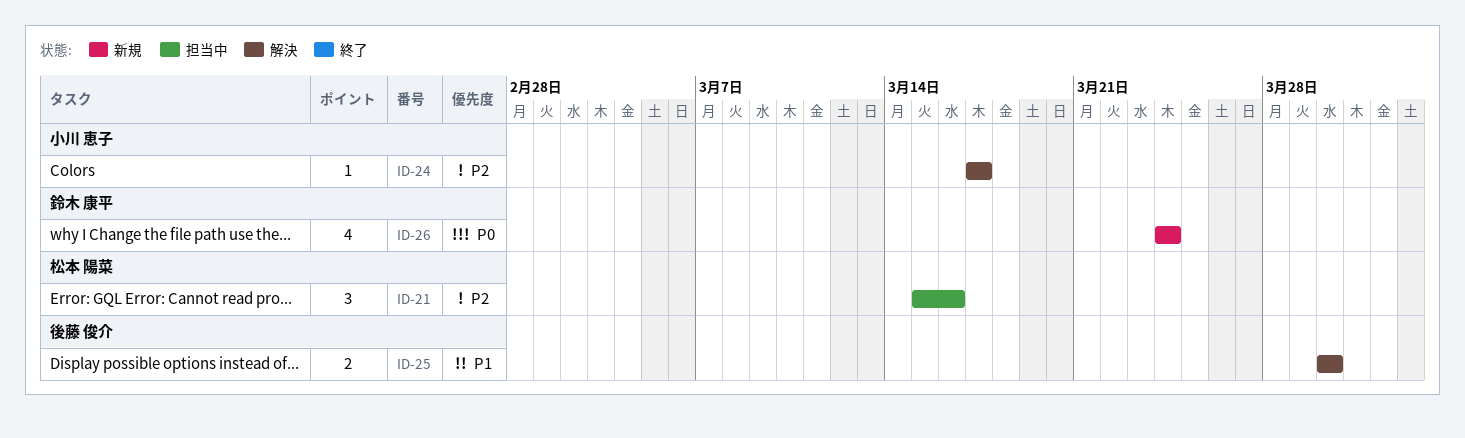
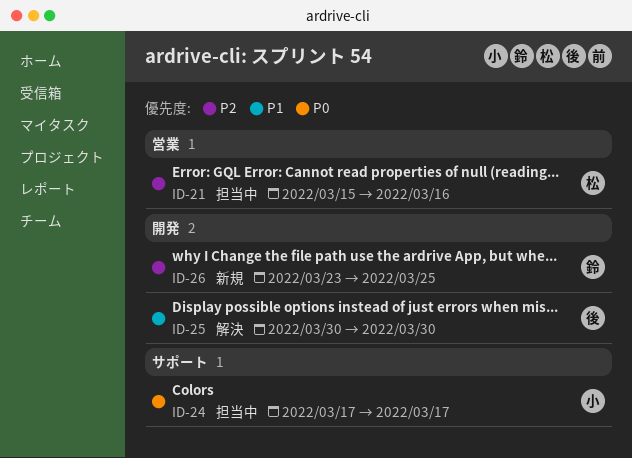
ID-24, status: 解決 -> 担当中
ID-24, priority: P2 -> P0
ID-26, priority: P0 -> P2
ID-26, start: Mar 24 -> Mar 23
ID-26, due: Mar 24 -> Mar 25

